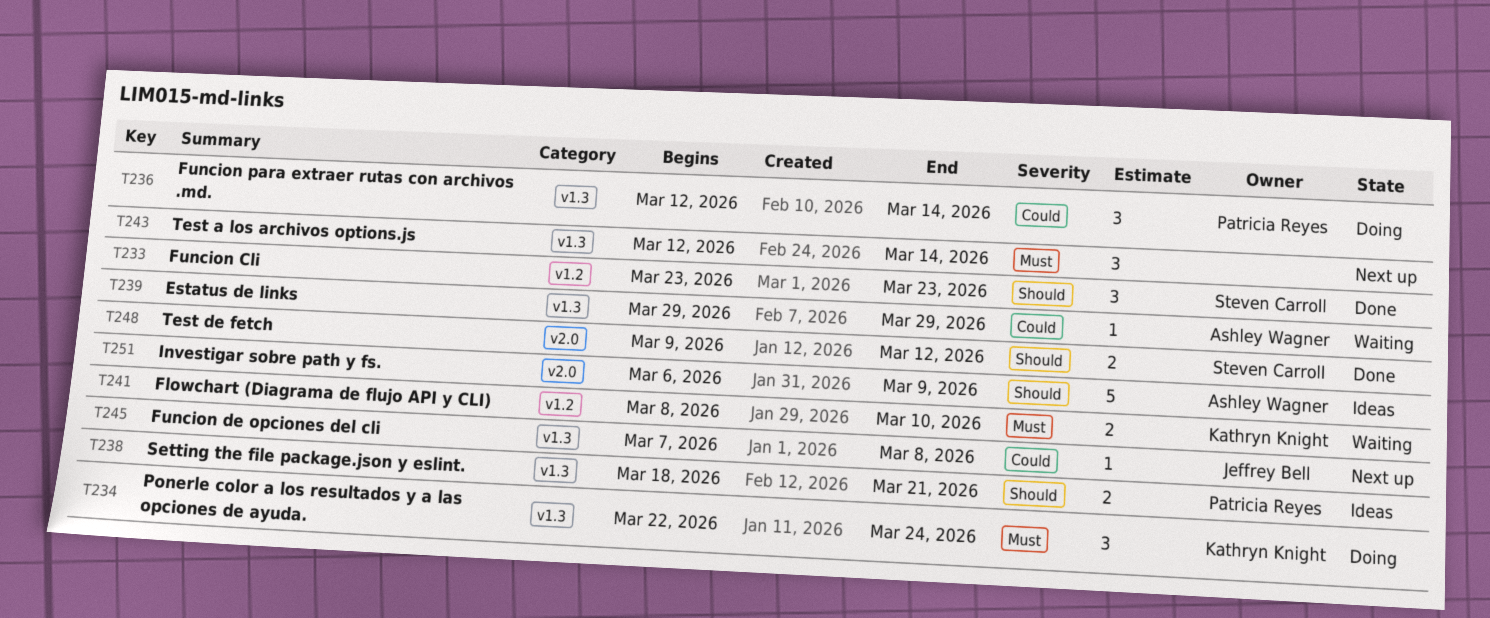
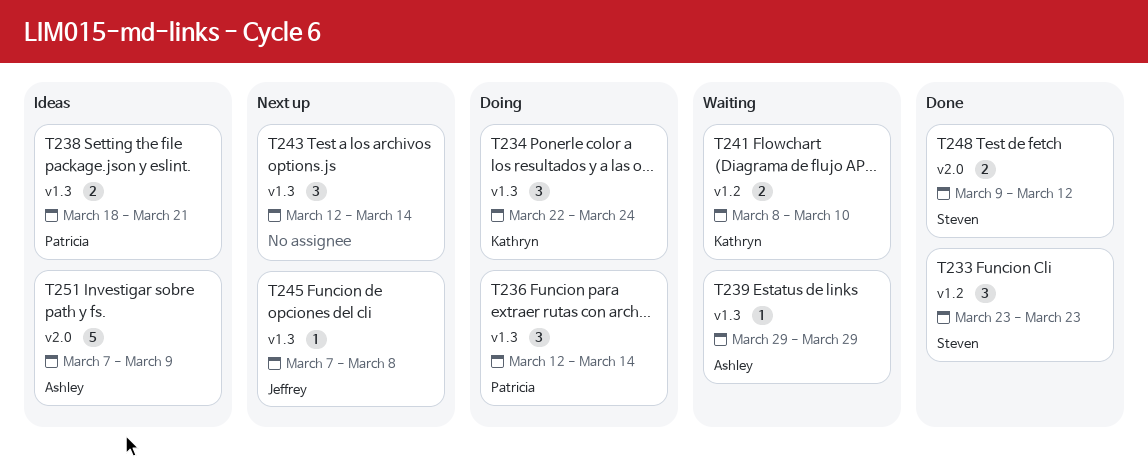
T251, start: Mar 6 -> Mar 7

